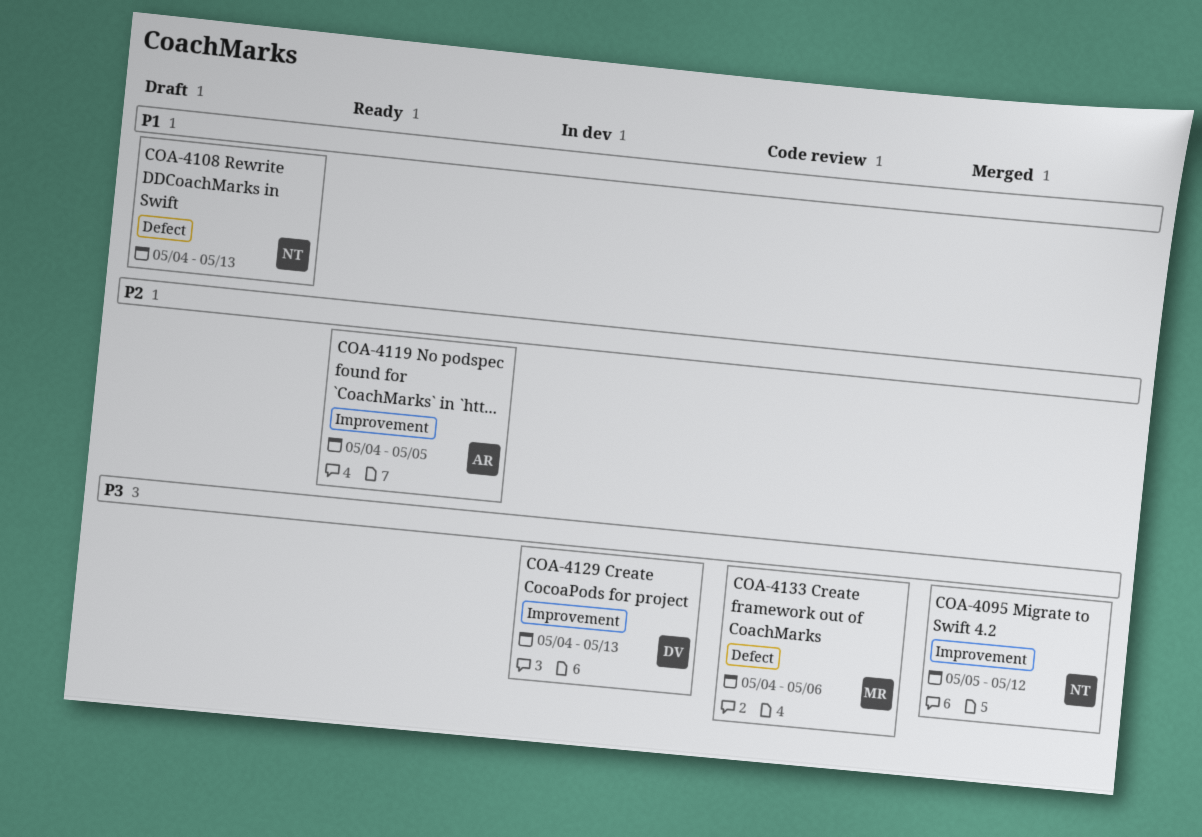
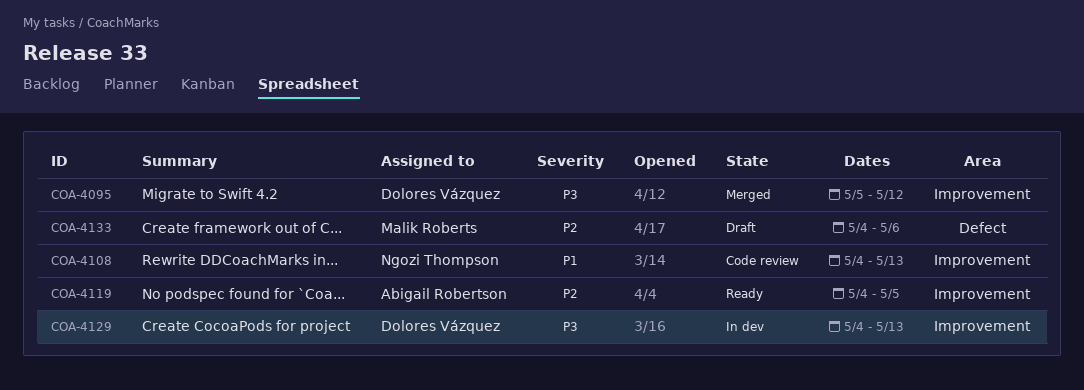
COA-4095, owner: Ngozi Thompson -> Dolores Vázquez
COA-4108, status: Draft -> Code review
COA-4108, label: Defect -> Improvement
COA-4133, status: Code review -> Draft
COA-4133, priority: P3 -> P2

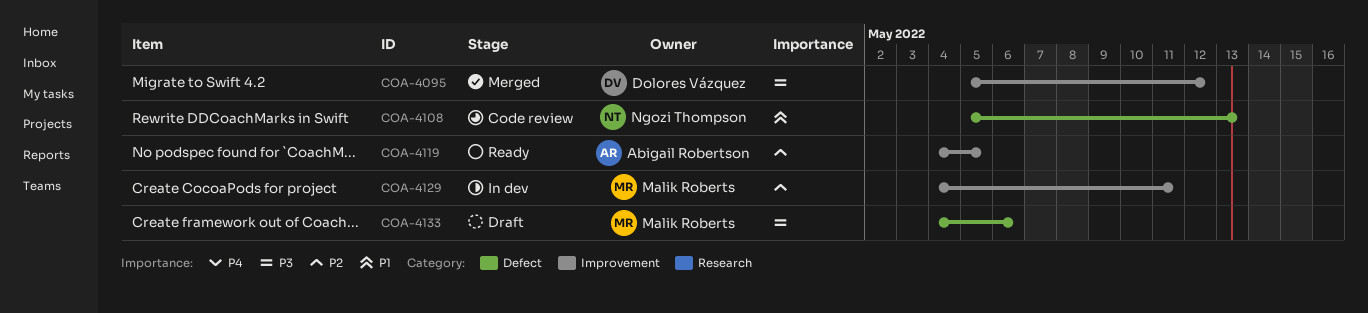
COA-4108, label: Improvement -> Defect
COA-4108, start: May 4 -> May 5
COA-4129, owner: Dolores Vázquez -> Malik Roberts
COA-4129, priority: P3 -> P2
COA-4129, due: May 13 -> May 11
COA-4133, priority: P2 -> P3

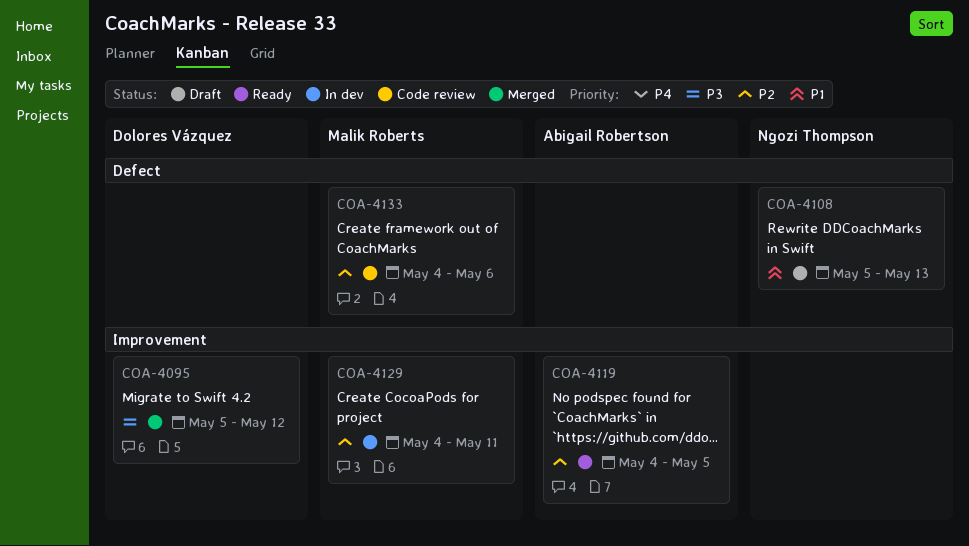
COA-4108, status: Code review -> Draft
COA-4133, status: Draft -> Code review
COA-4133, priority: P3 -> P2

